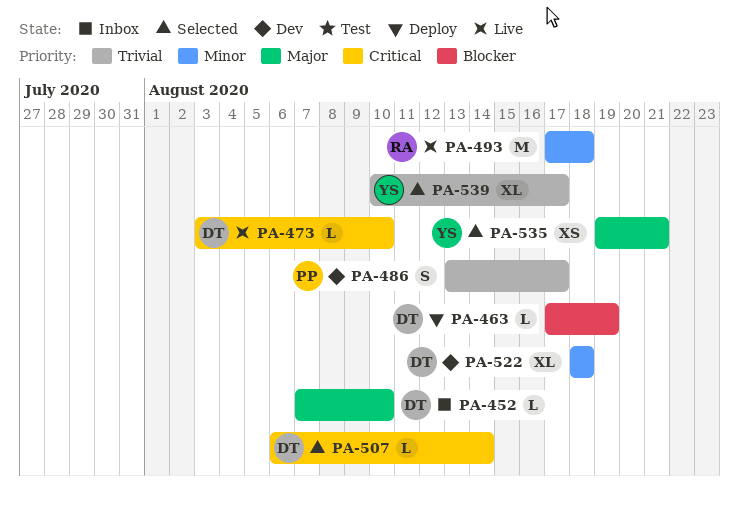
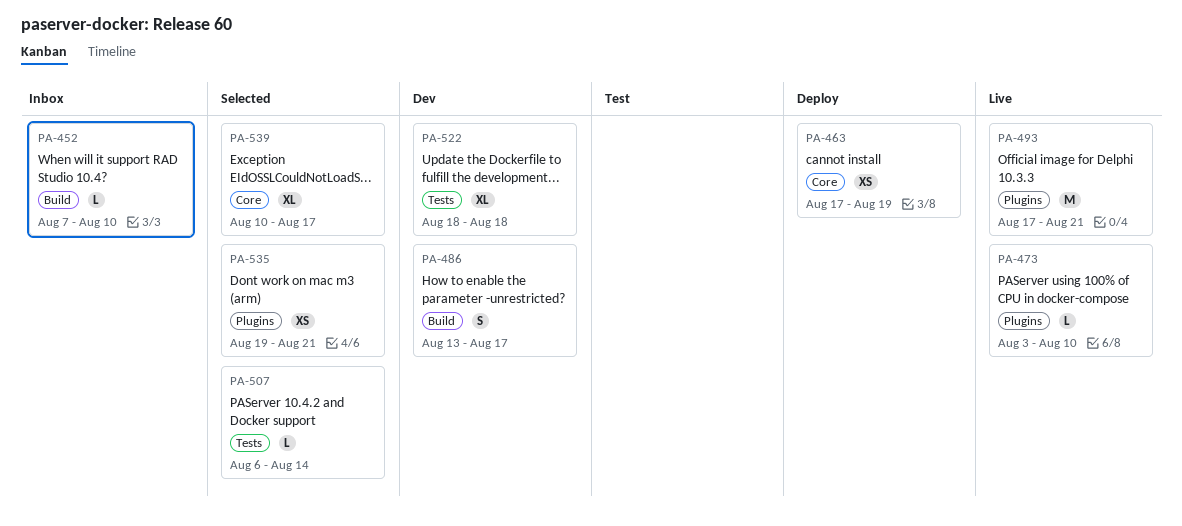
PA-463, estimate: L -> XS
PA-493, due: Aug 18 -> Aug 21

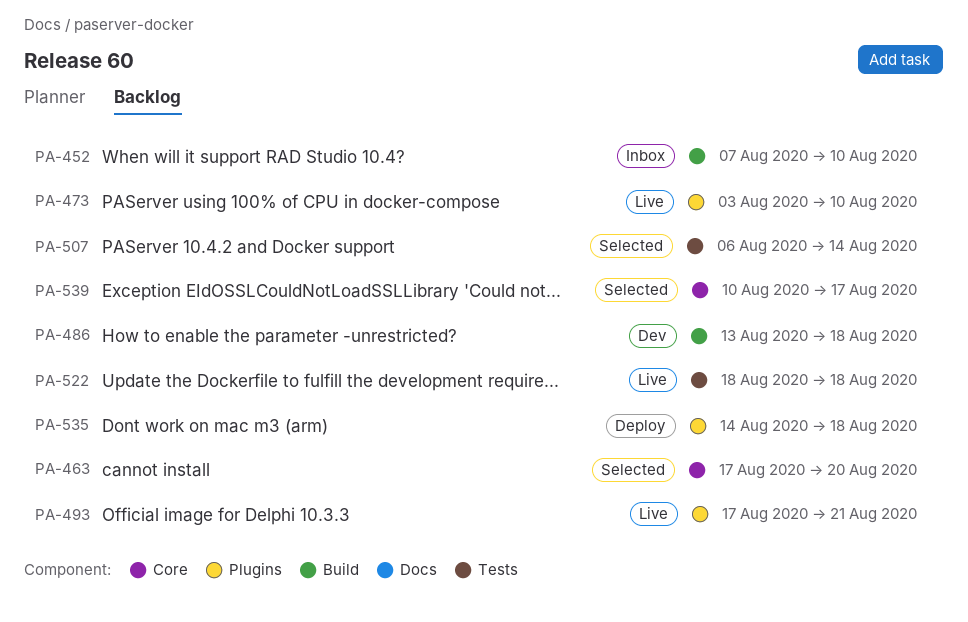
PA-463, status: Deploy -> Selected
PA-463, due: Aug 19 -> Aug 20
PA-486, due: Aug 17 -> Aug 18
PA-522, status: Dev -> Live
PA-535, status: Selected -> Deploy
PA-535, start: Aug 19 -> Aug 14
PA-535, due: Aug 21 -> Aug 18

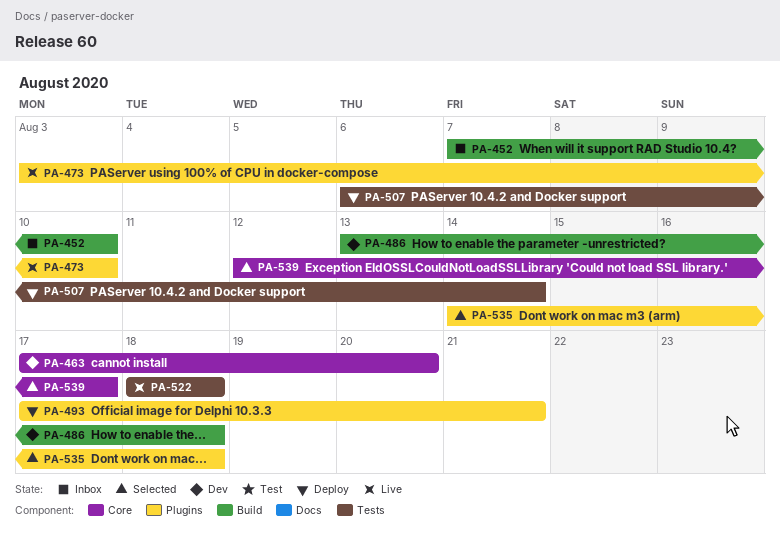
PA-463, status: Selected -> Dev
PA-493, status: Live -> Deploy
PA-507, status: Selected -> Deploy
PA-535, status: Deploy -> Selected
PA-539, start: Aug 10 -> Aug 12

